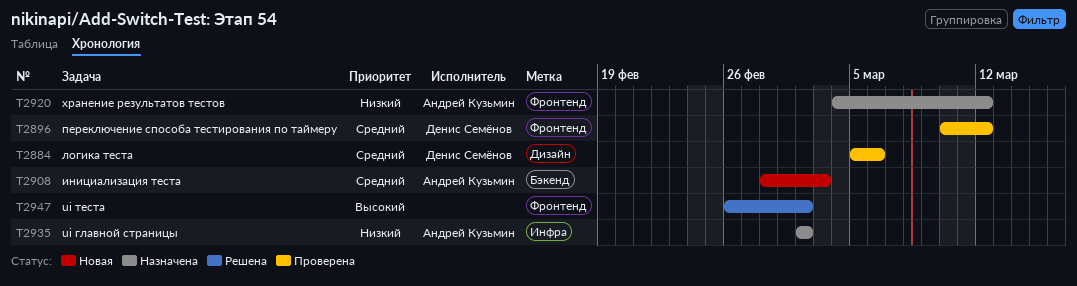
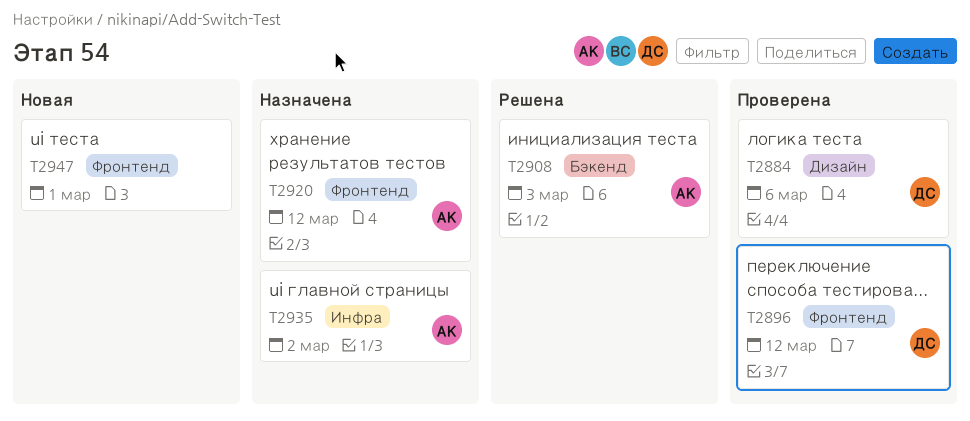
T2908, status: Новая -> Решена
T2947, status: Решена -> Новая
T2947, due: Mar 2 -> Mar 1

